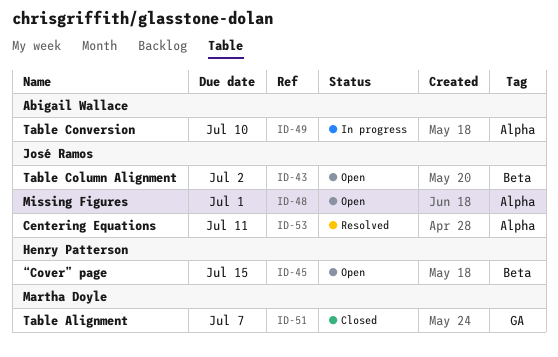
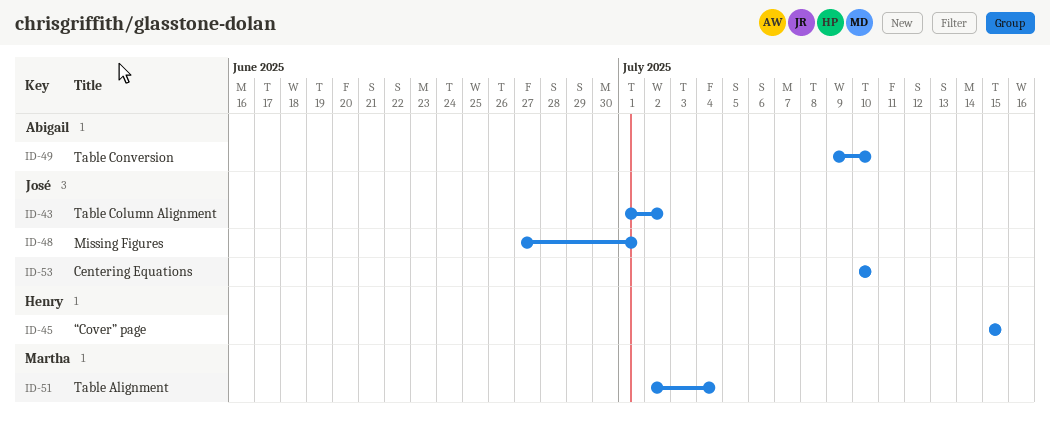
ID-51, due: Jul 7 -> Jul 4
ID-53, due: Jul 11 -> Jul 10

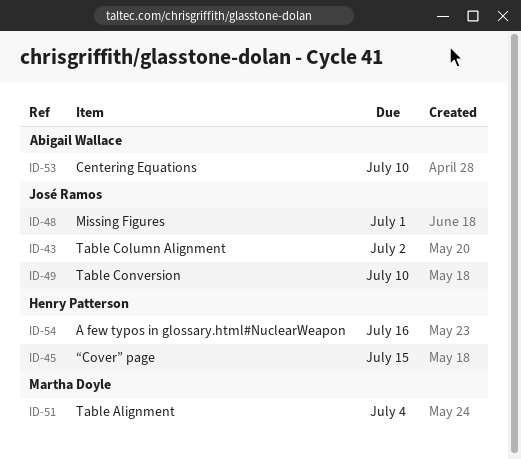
ID-49, owner: Abigail Wallace -> José Ramos
ID-53, owner: José Ramos -> Abigail Wallace
ID-54: none -> present

